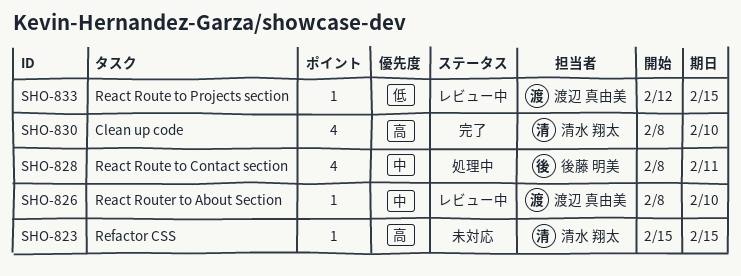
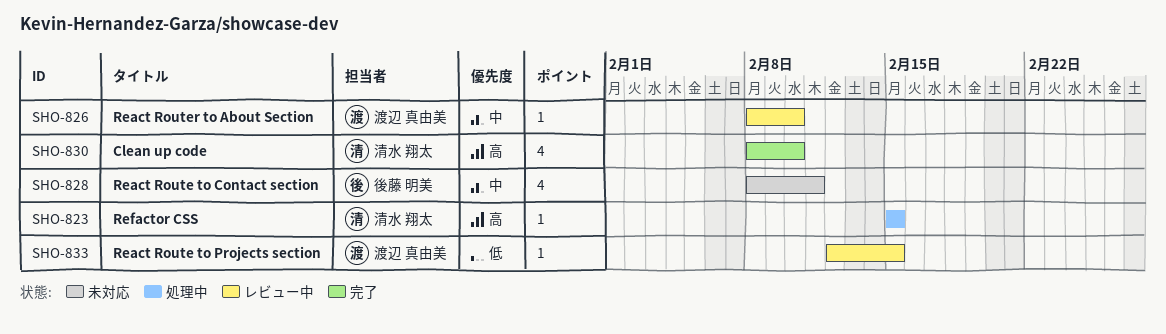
SHO-823, status: 未対応 -> 処理中
SHO-828, status: 処理中 -> 未対応

